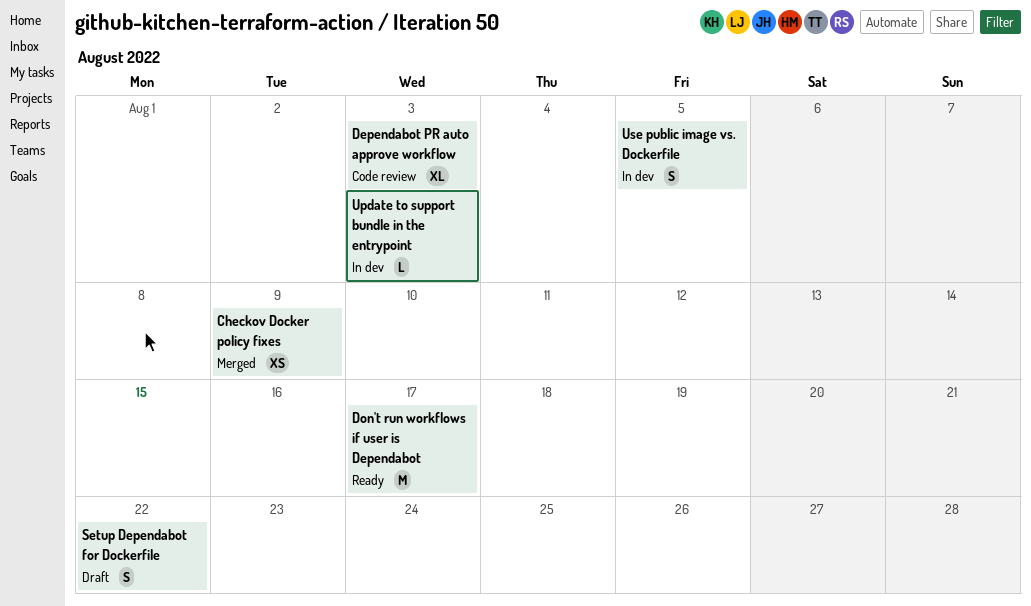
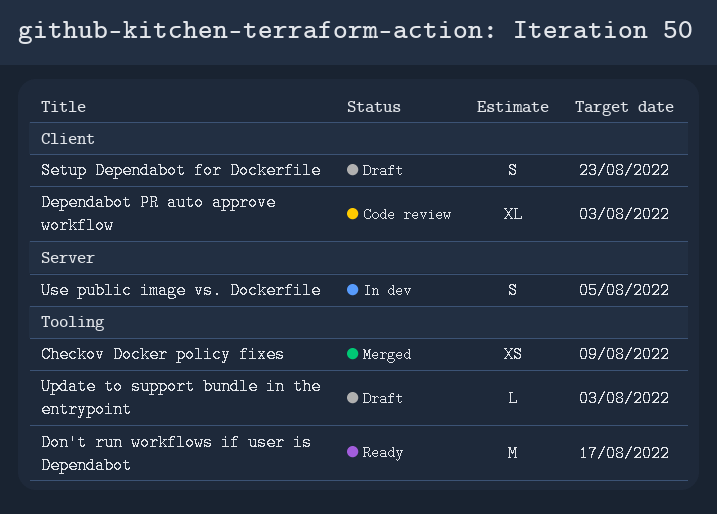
Setup Dependabot for Dockerfile, due: Aug 22 -> Aug 23
Update to support bundle in the entrypoint, status: In dev -> Draft

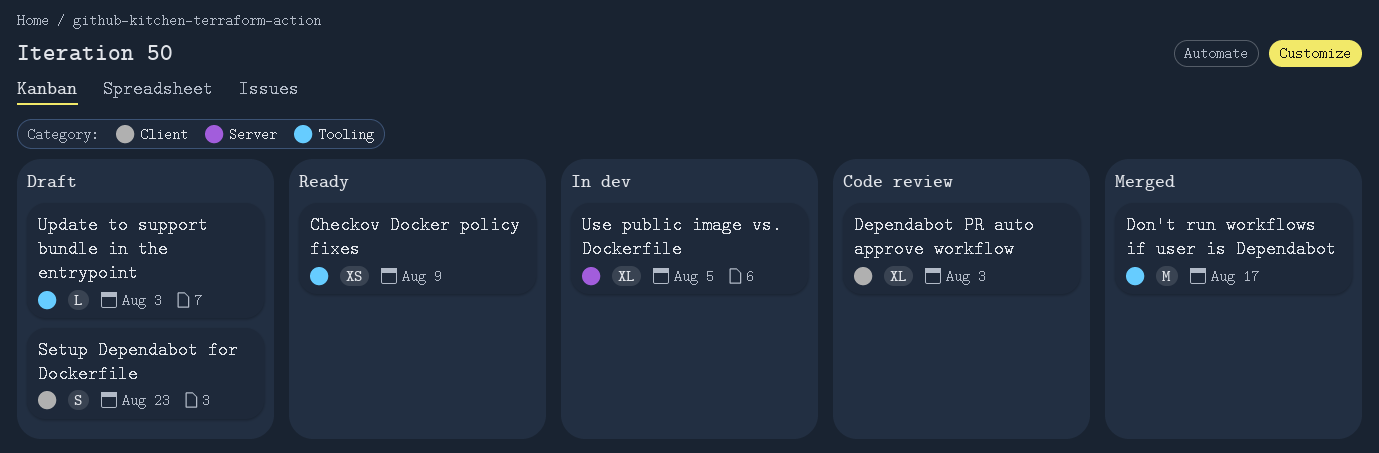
Checkov Docker policy fixes, status: Merged -> Ready
Don't run workflows if user is Dependabot, status: Ready -> Merged
Use public image vs. Dockerfile, estimate: S -> XL

